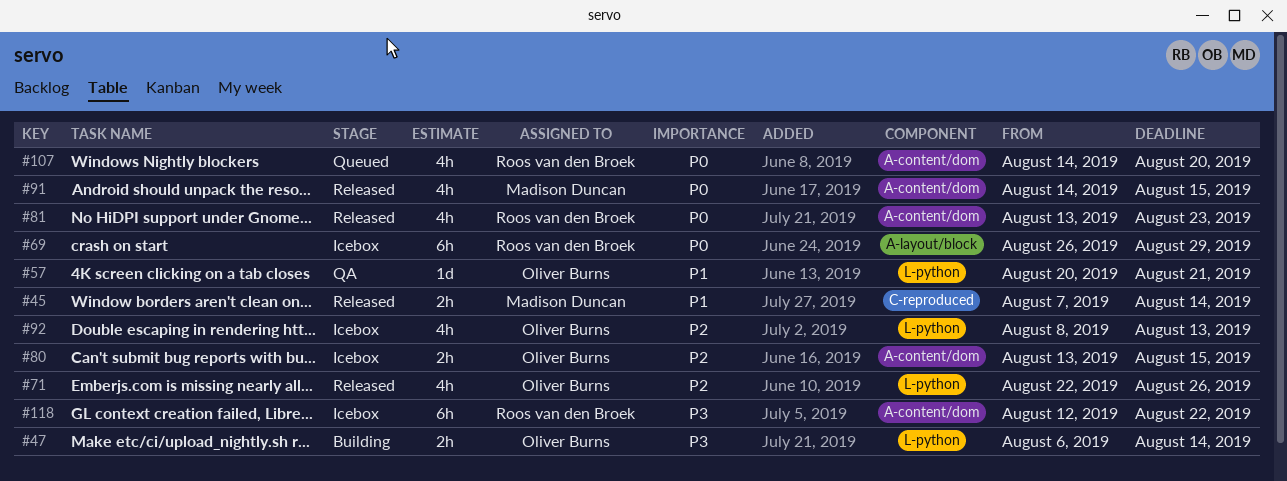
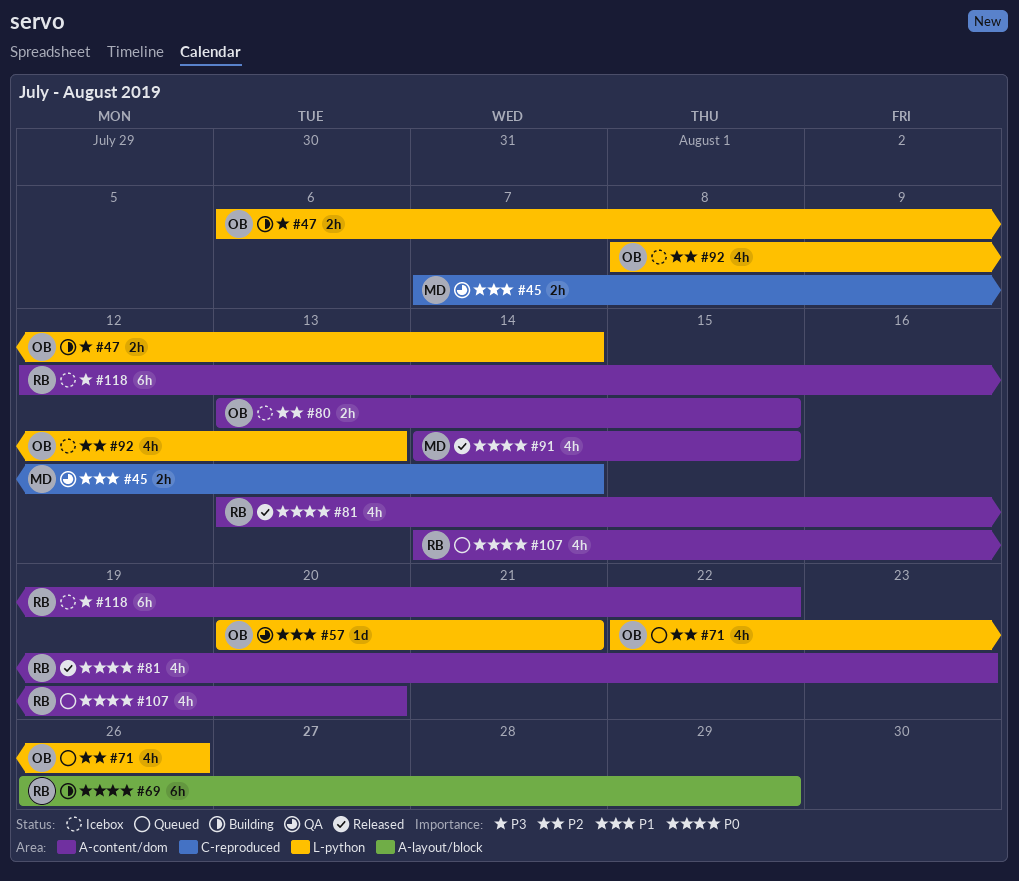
#45, status: Released -> QA
#69, status: Icebox -> Building
#71, status: Released -> Queued

